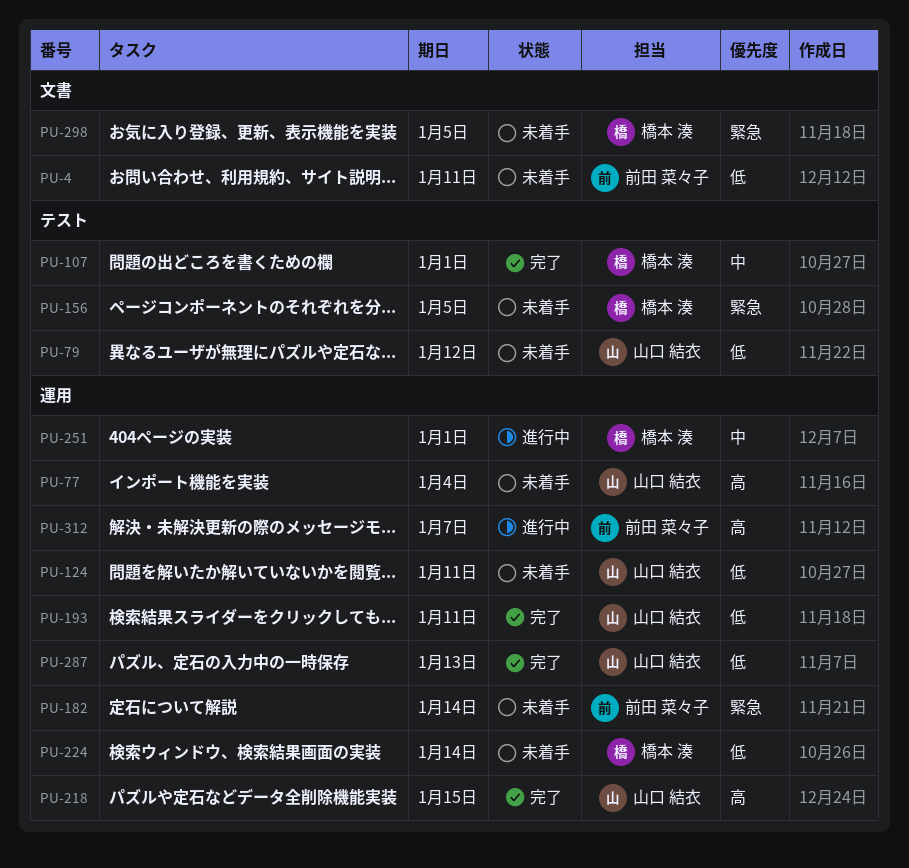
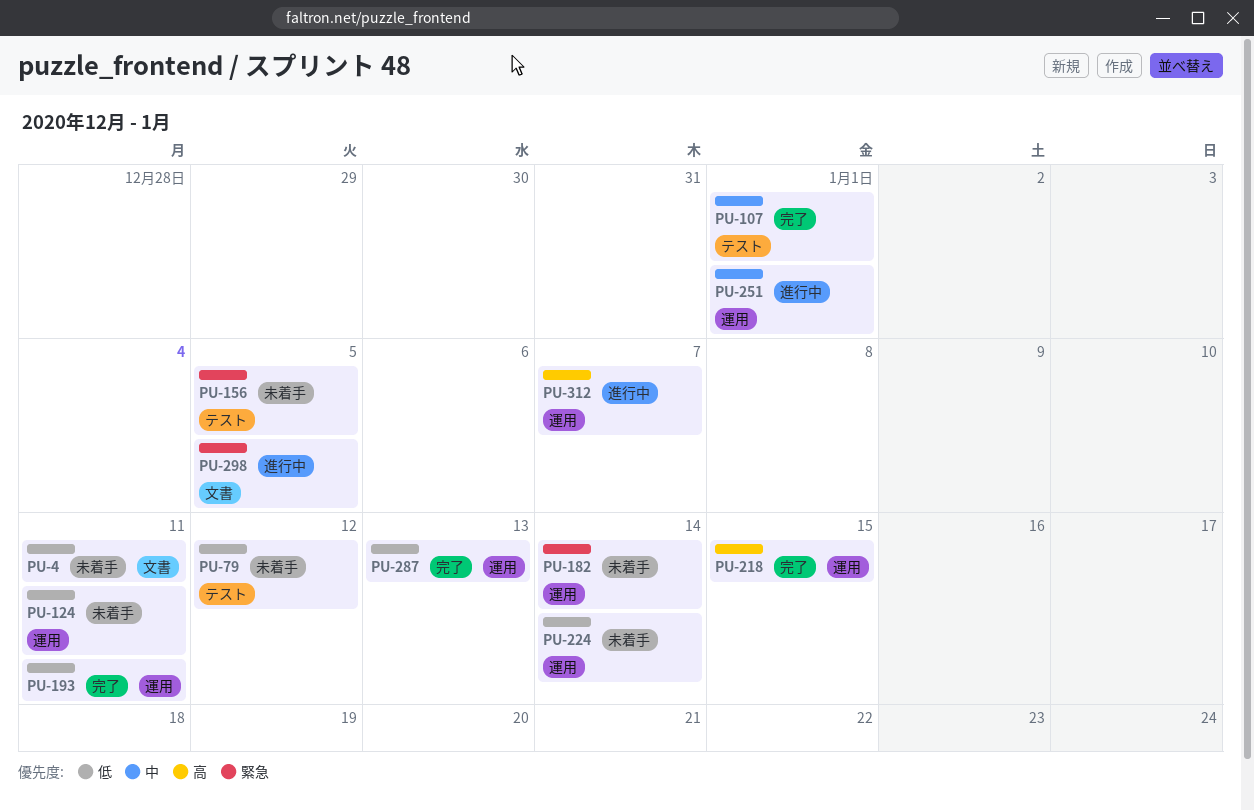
PU-77: present -> none
PU-298, status: 未着手 -> 進行中

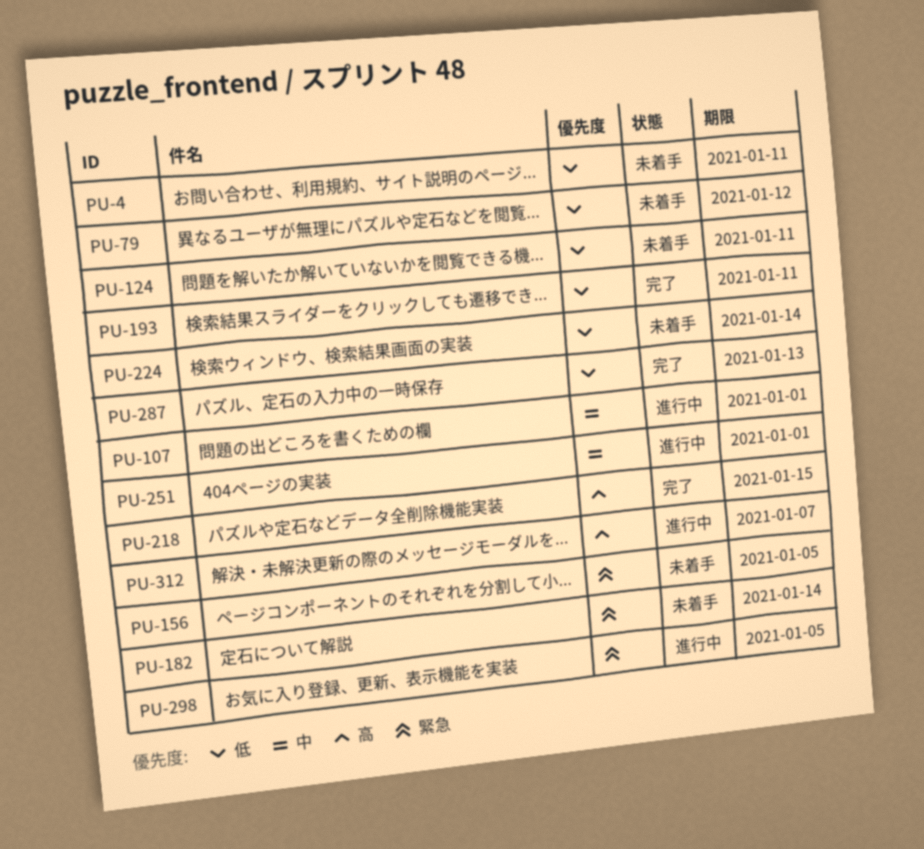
PU-107, status: 完了 -> 進行中

